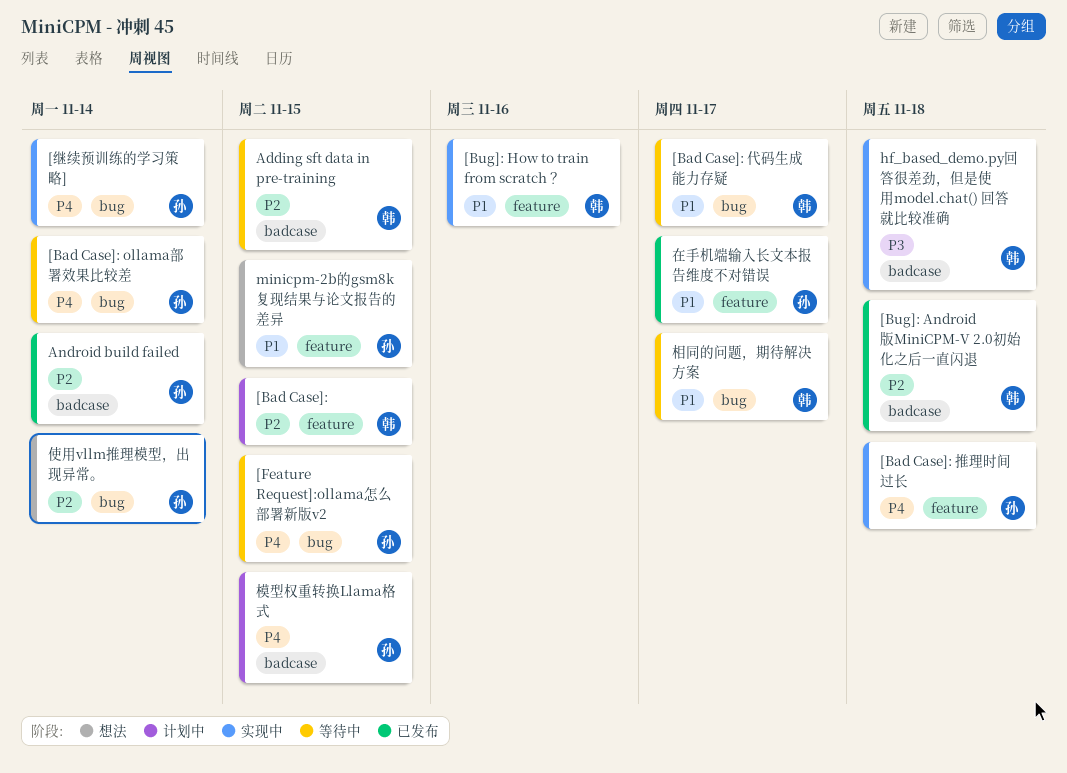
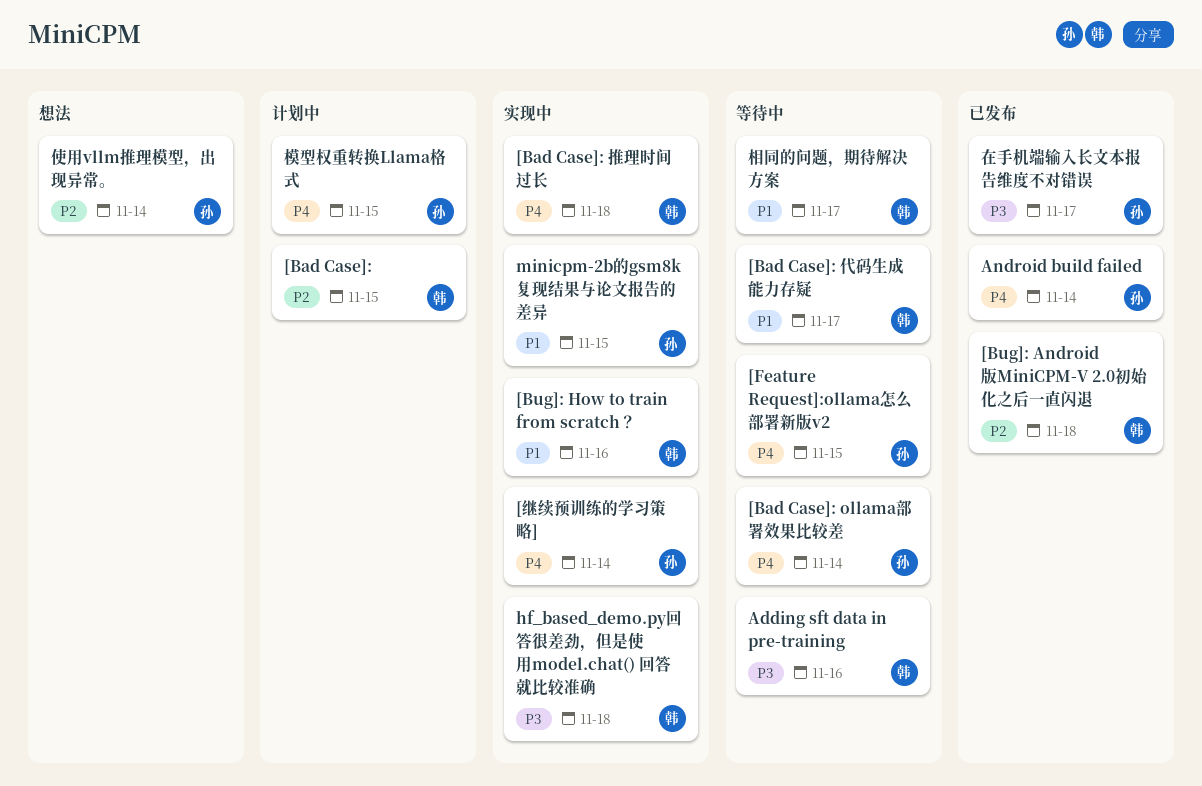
[Bad Case]: 推理时间过长, owner: 孙 -> 韩
Adding sft data in pre-training, priority: P2 -> P3
Adding sft data in pre-training, due: Nov 15 -> Nov 16
Android build failed, priority: P2 -> P4
minicpm-2b的gsm8k复现结果与论文报告的差异, status: 想法 -> 实现中
在手机端输入长文本报告维度不对错误, priority: P1 -> P3

